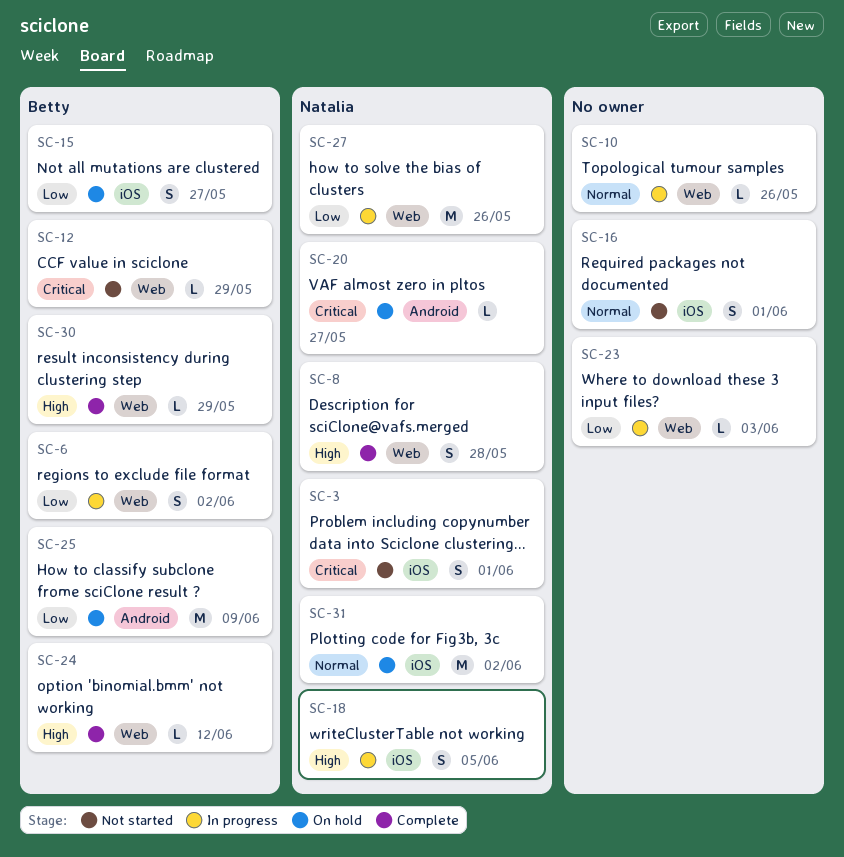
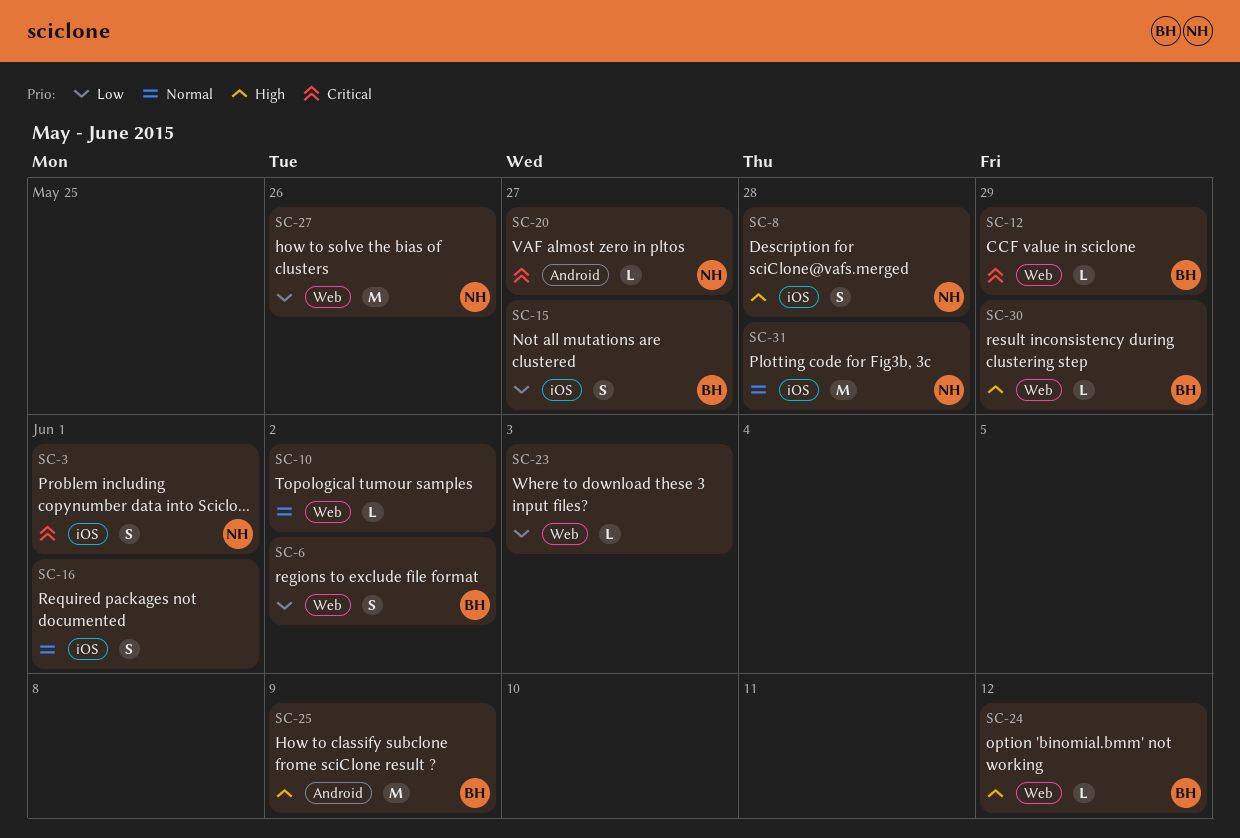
SC-8, label: Web -> iOS
SC-10, due: May 26 -> Jun 2
SC-18: present -> none
SC-25, priority: Low -> High
SC-31, due: Jun 2 -> May 28

